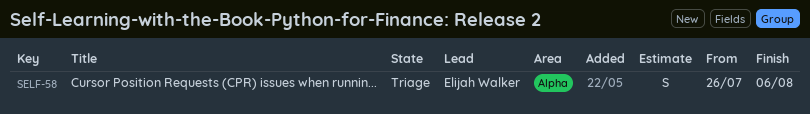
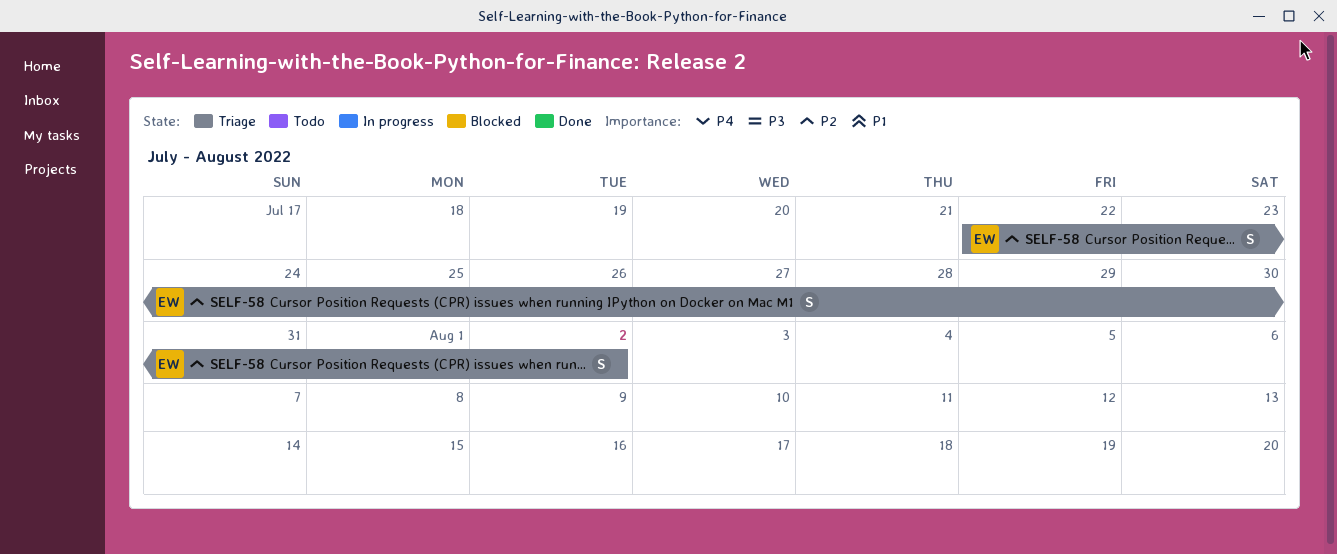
SELF-58, start: Jul 26 -> Jul 22
SELF-58, due: Aug 6 -> Aug 2

